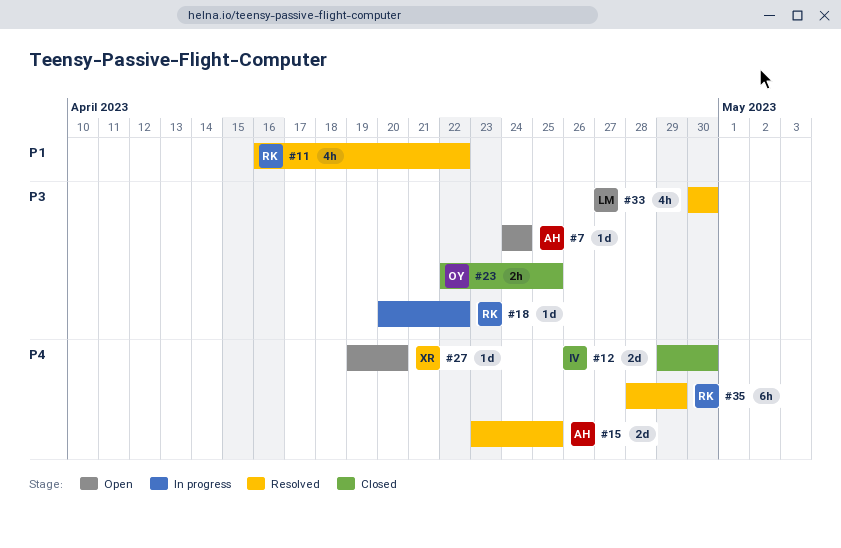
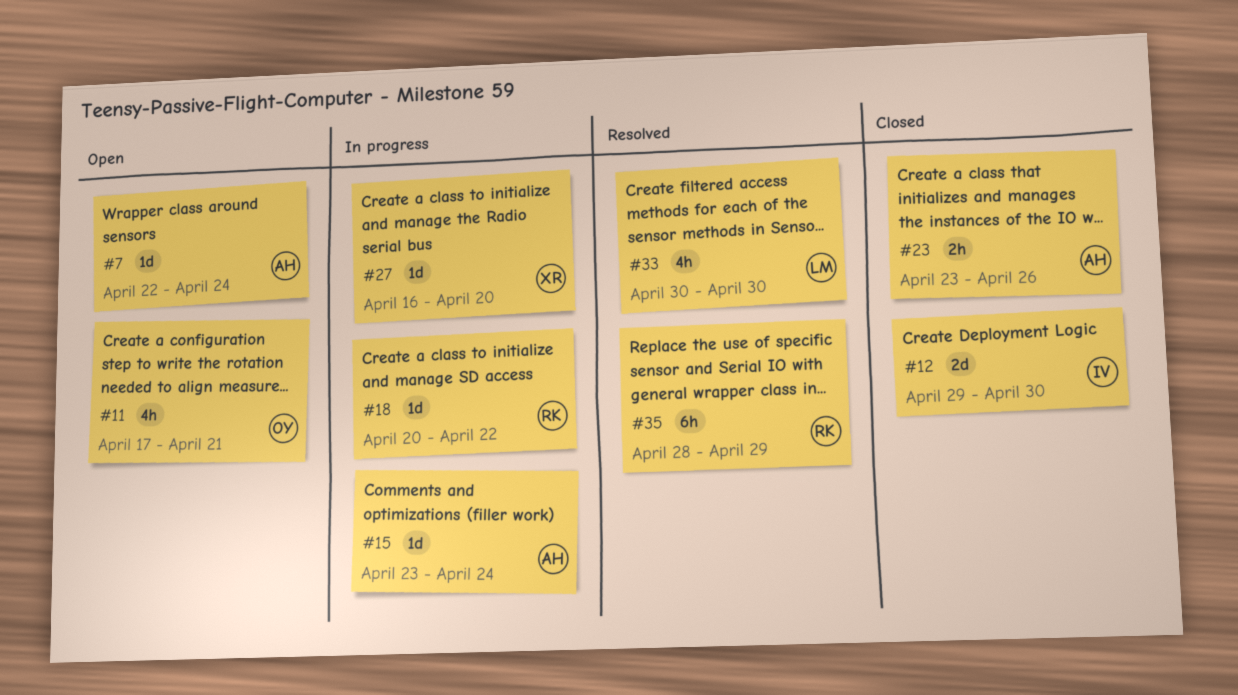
#7, start: Apr 24 -> Apr 22
#11, status: Resolved -> Open
#11, owner: RK -> OY
#11, start: Apr 16 -> Apr 17
#11, due: Apr 22 -> Apr 21
#15, status: Resolved -> In progress
#15, estimate: 2d -> 1d
#15, due: Apr 25 -> Apr 24
#23, owner: OY -> AH
#23, start: Apr 22 -> Apr 23
#23, due: Apr 25 -> Apr 26
#27, status: Open -> In progress
#27, start: Apr 19 -> Apr 16

